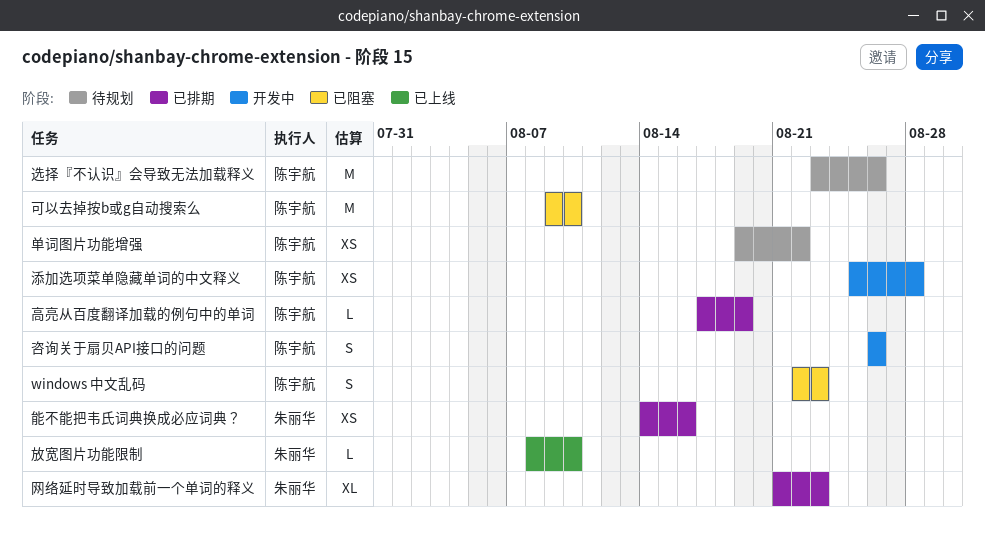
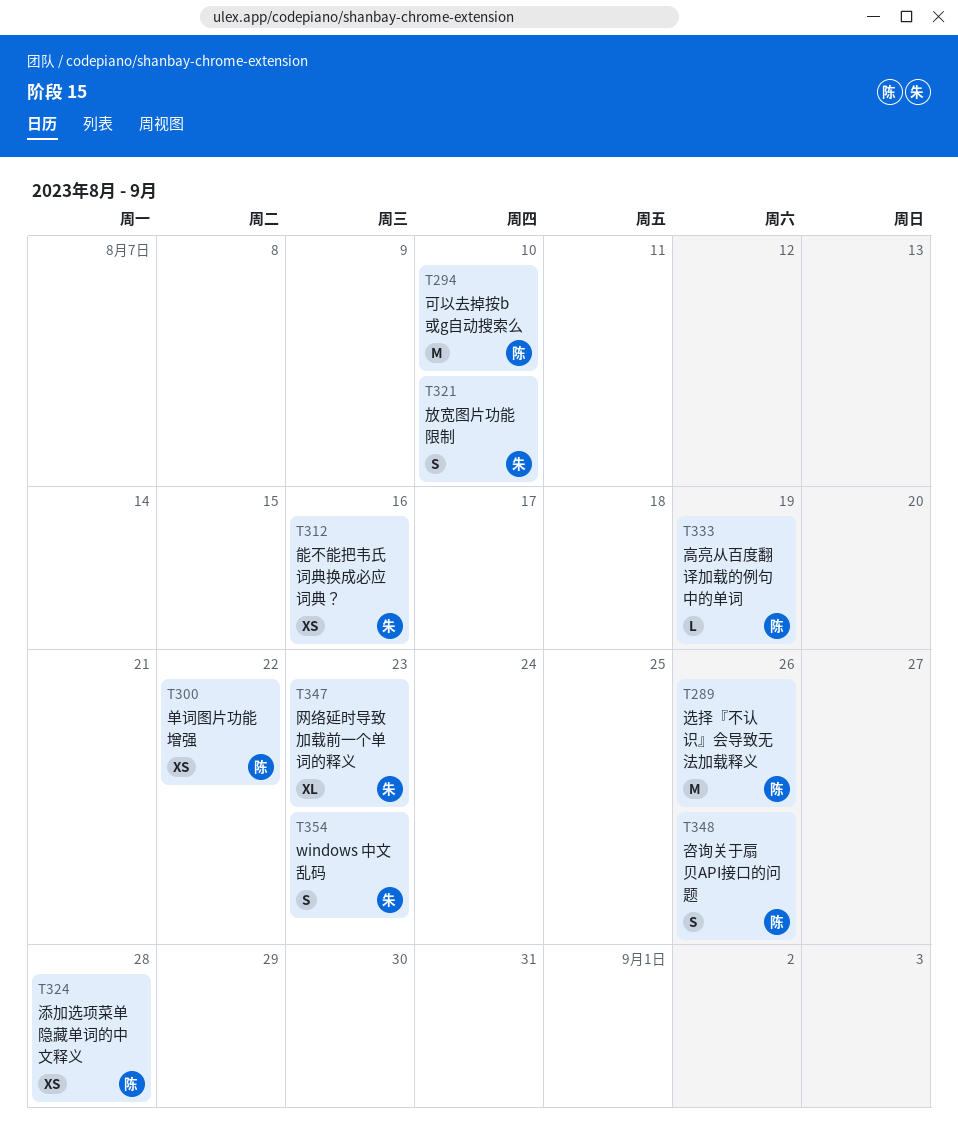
windows 中文乱码, owner: 陈宇航 -> 朱丽华
放宽图片功能限制, estimate: L -> S

